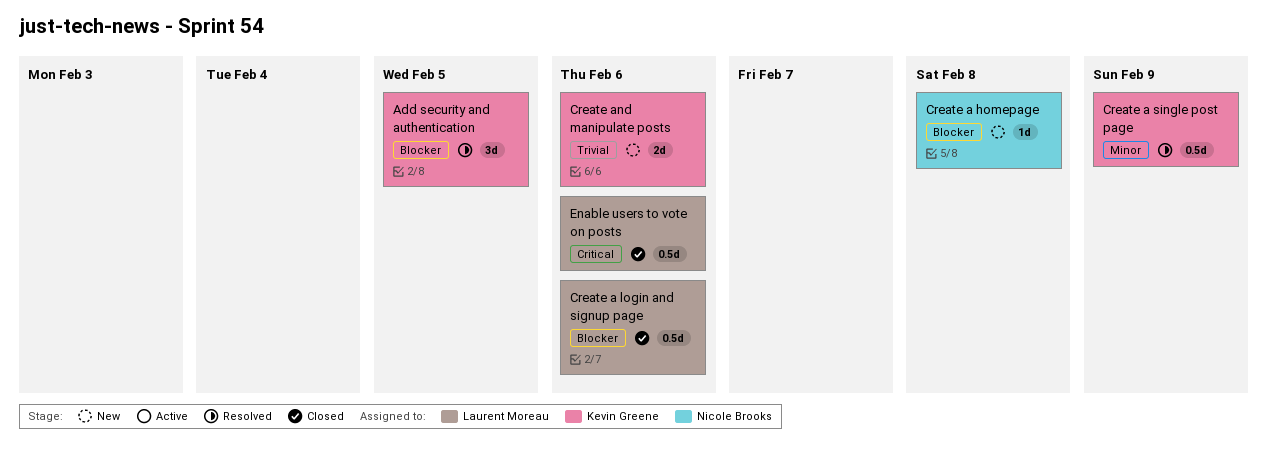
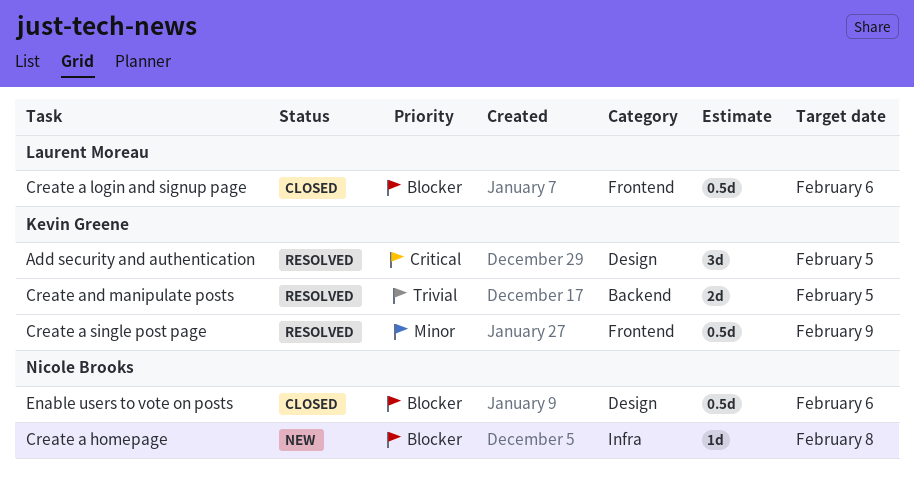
Add security and authentication, priority: Blocker -> Critical
Create and manipulate posts, status: New -> Resolved
Create and manipulate posts, due: Feb 6 -> Feb 5
Enable users to vote on posts, owner: Laurent Moreau -> Nicole Brooks
Enable users to vote on posts, priority: Critical -> Blocker

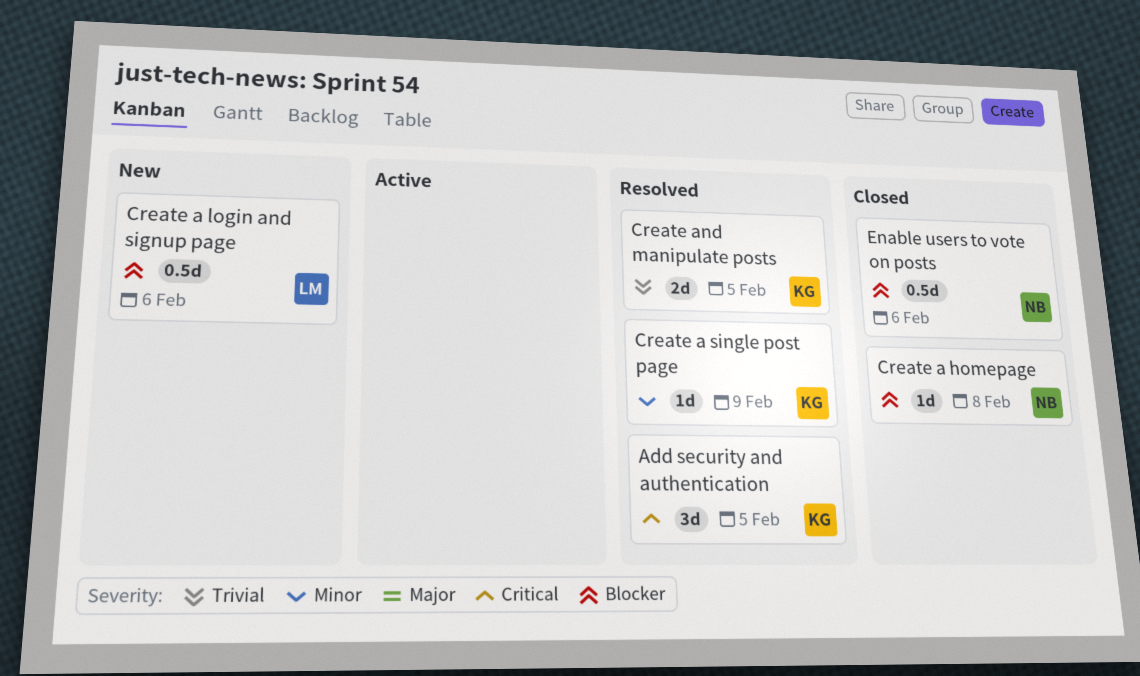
Create a homepage, status: New -> Closed
Create a login and signup page, status: Closed -> New
Create a single post page, estimate: 0.5d -> 1d

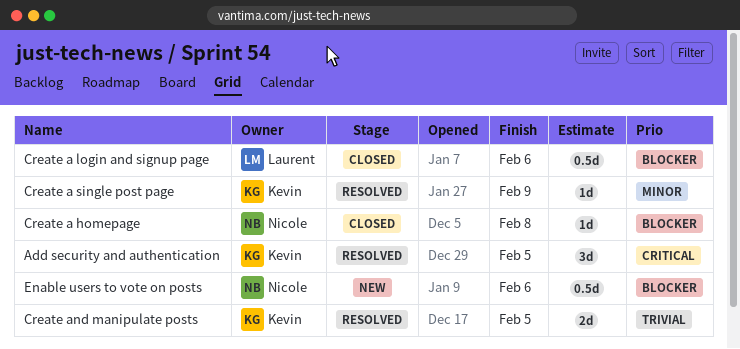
Create a login and signup page, status: New -> Closed
Enable users to vote on posts, status: Closed -> New

